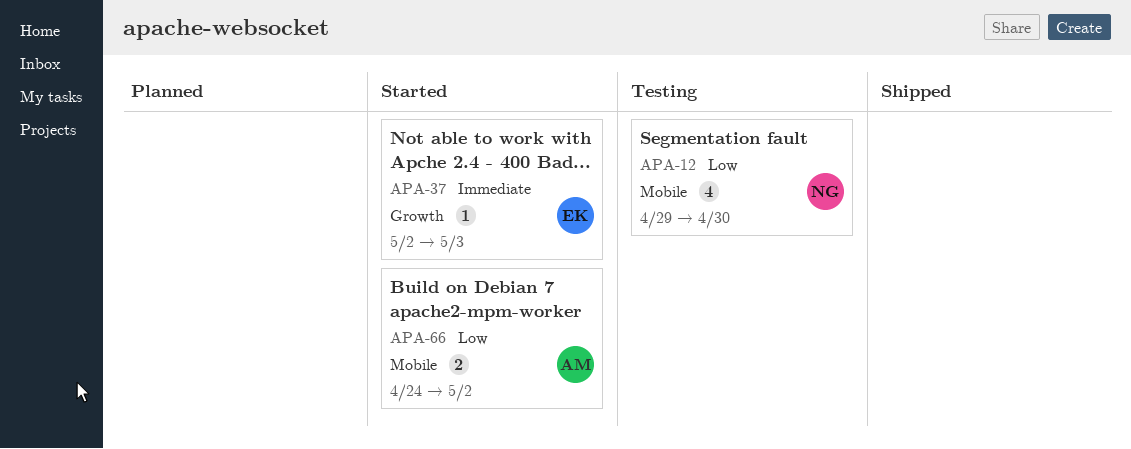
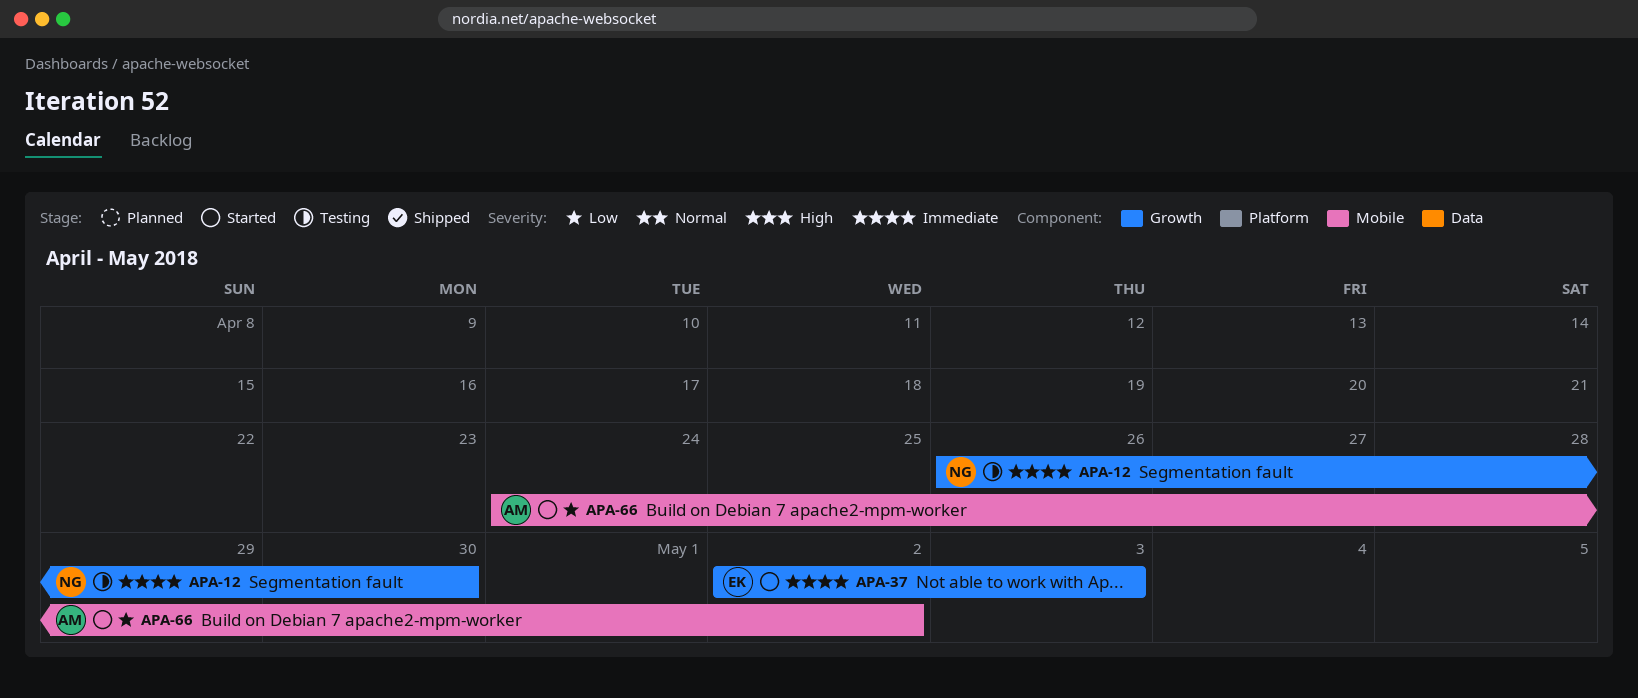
APA-12, priority: Low -> Immediate
APA-12, label: Mobile -> Growth
APA-12, start: Apr 29 -> Apr 26

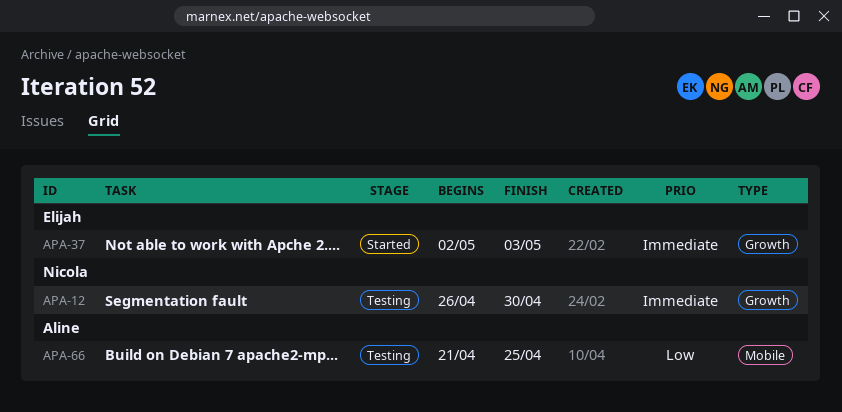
APA-66, status: Started -> Testing
APA-66, start: Apr 24 -> Apr 21
APA-66, due: May 2 -> Apr 25

